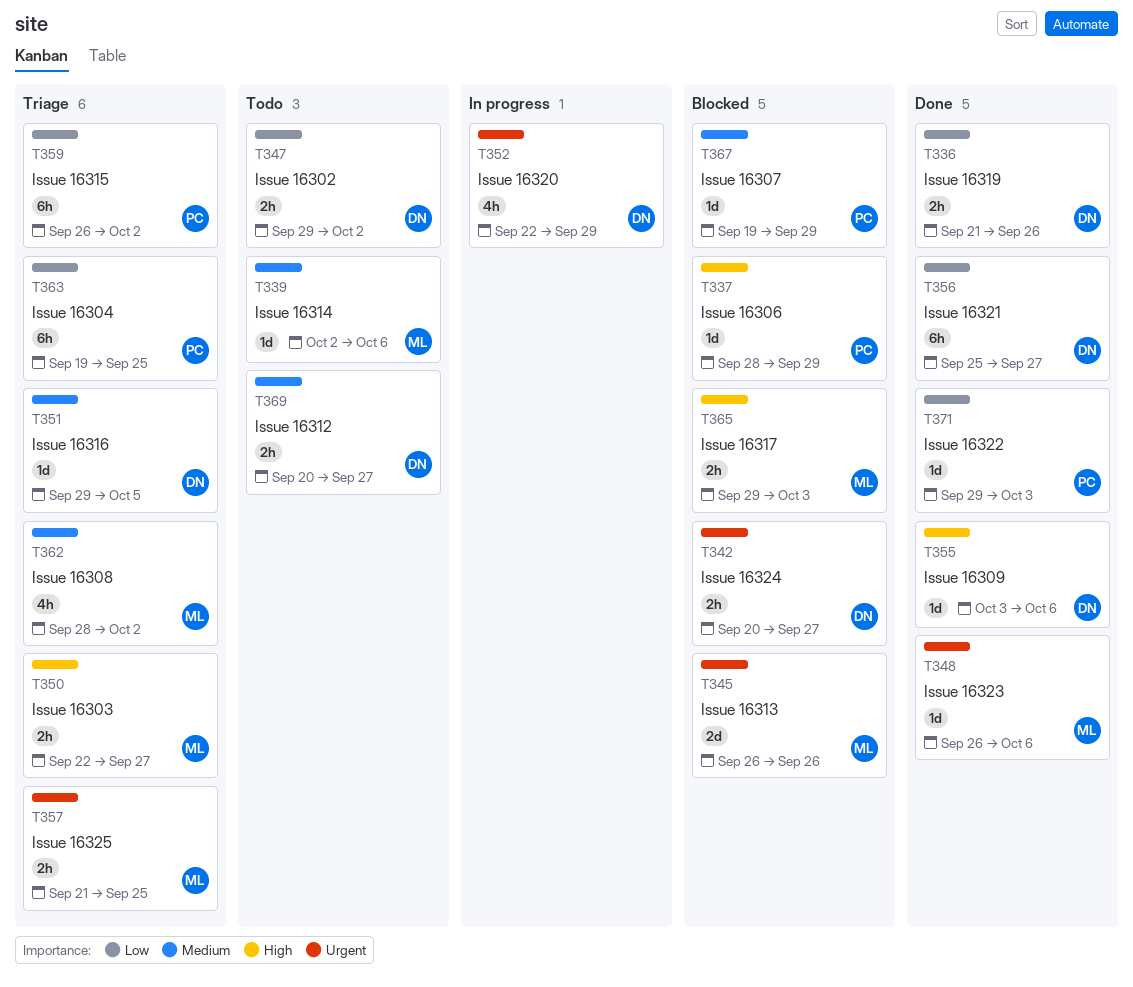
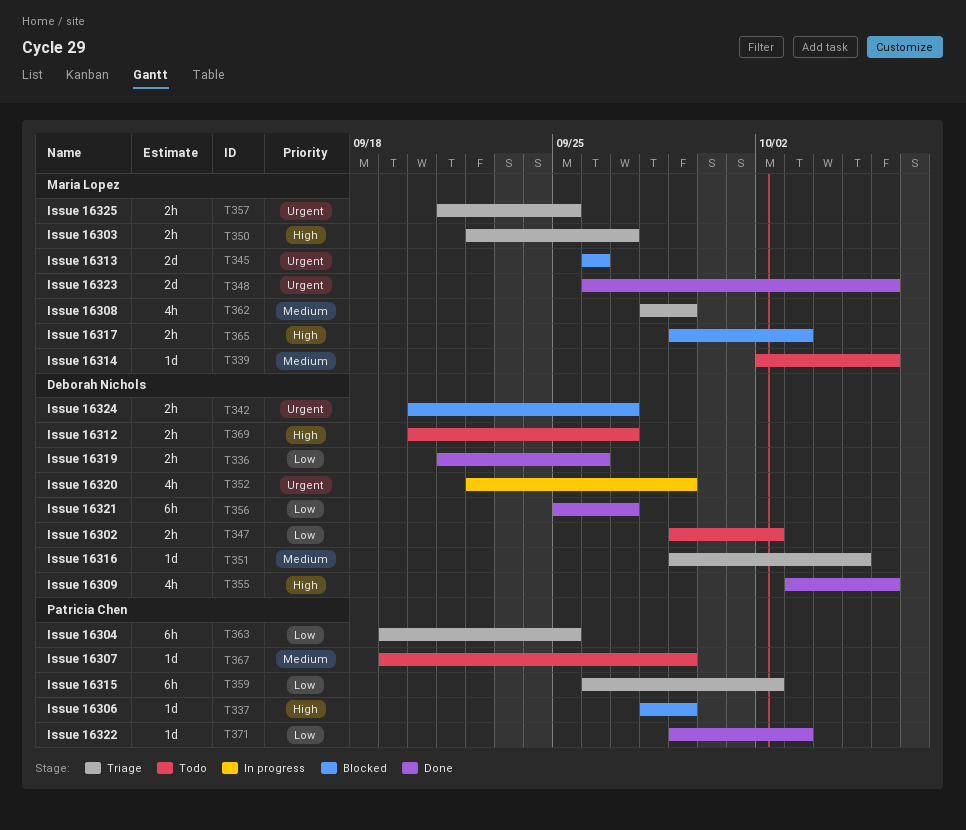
T348, estimate: 1d -> 2d
T355, estimate: 1d -> 4h
T362, due: Oct 2 -> Sep 29
T367, status: Blocked -> Todo
T369, priority: Medium -> High

